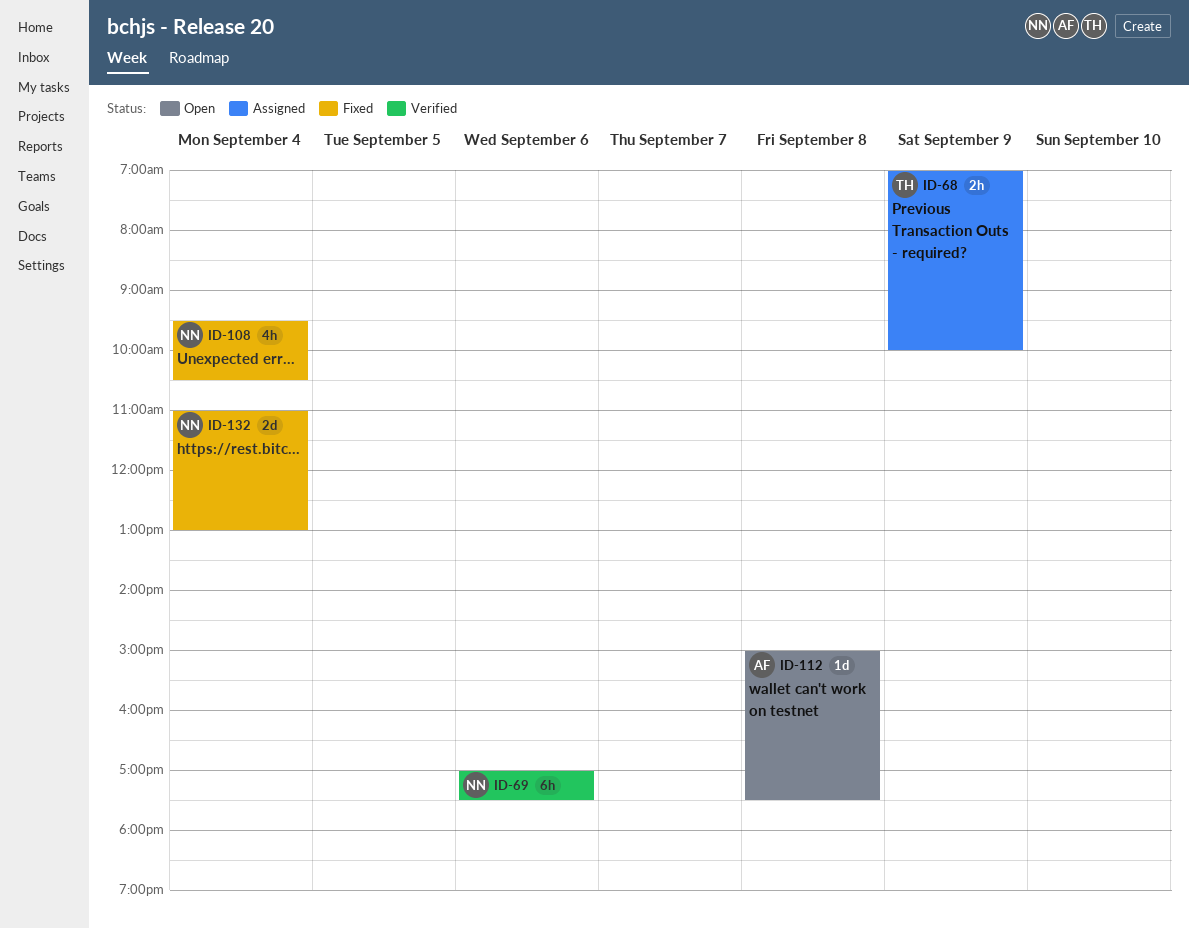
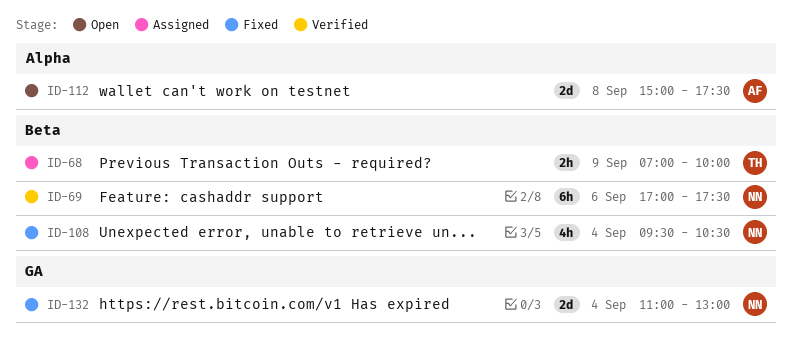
ID-112, estimate: 1d -> 2d

